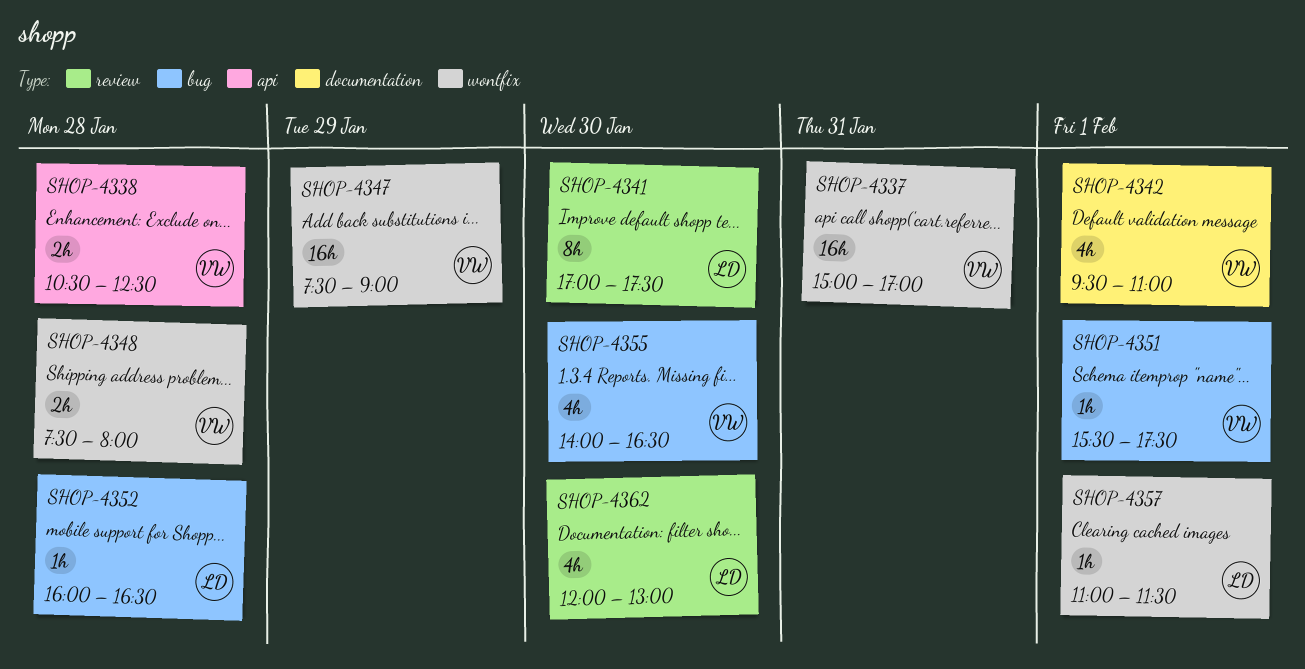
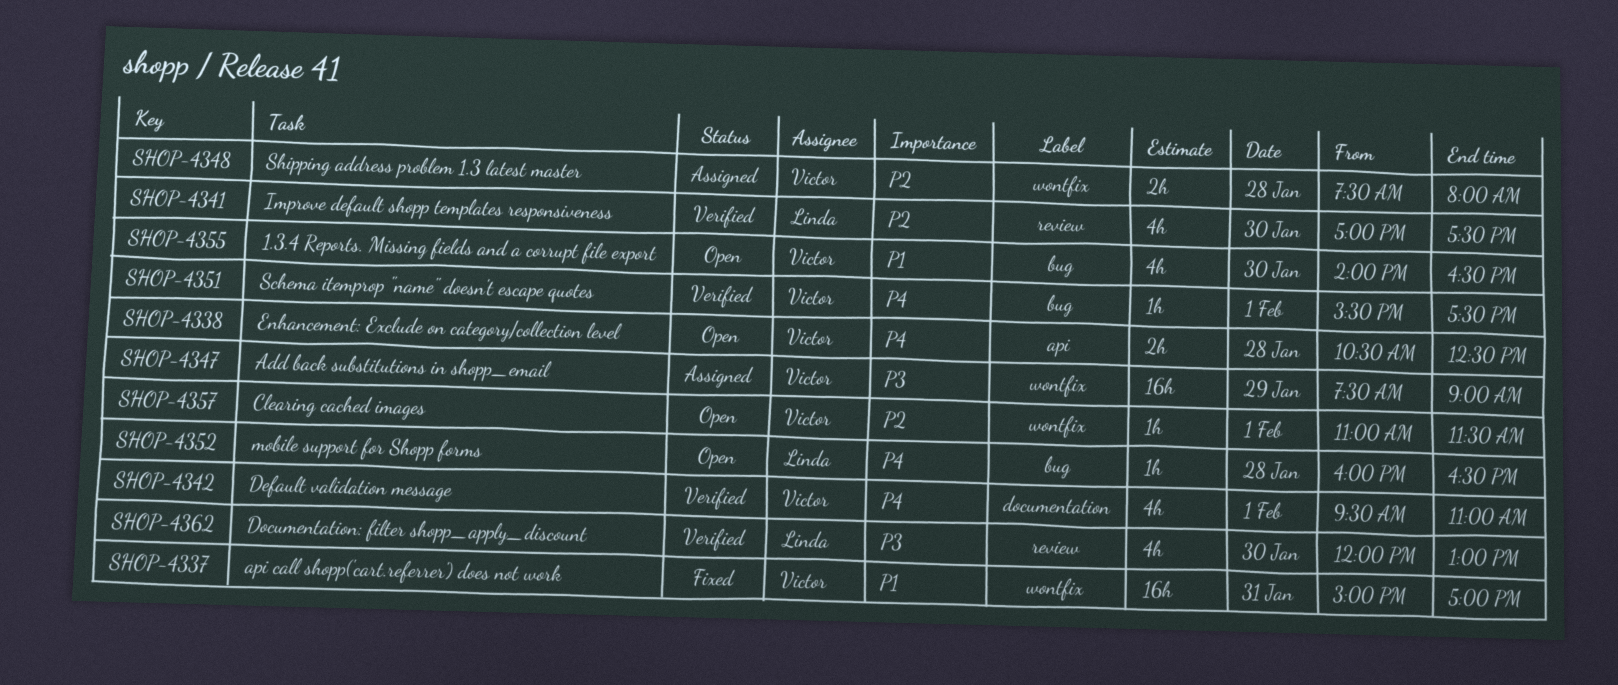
SHOP-4341, estimate: 8h -> 4h
SHOP-4357, owner: Linda -> Victor

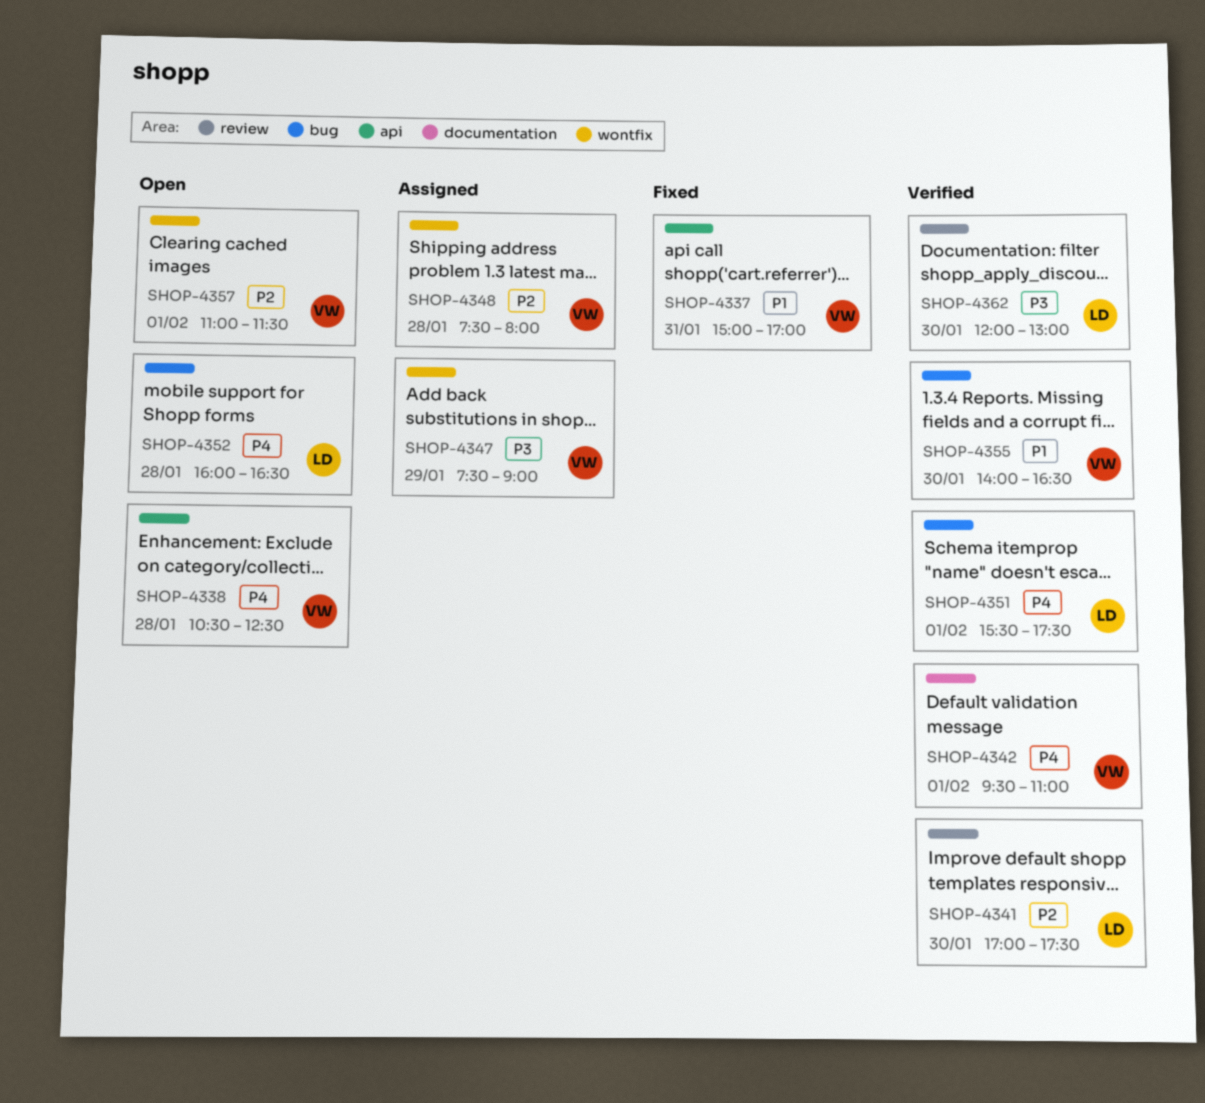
SHOP-4337, label: wontfix -> api
SHOP-4351, owner: Victor -> Linda
SHOP-4355, status: Open -> Verified

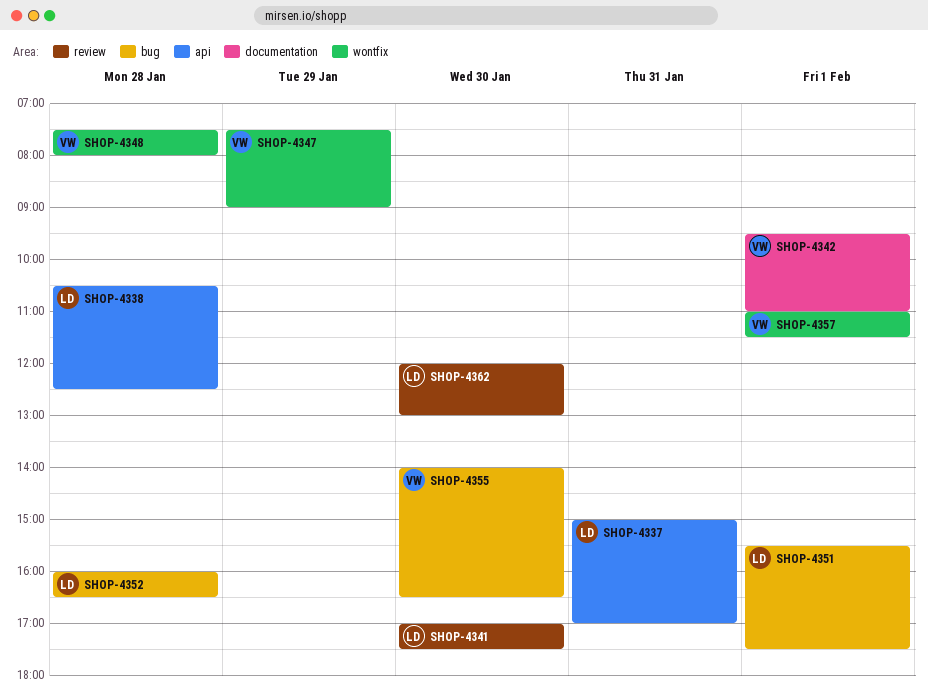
SHOP-4337, owner: VW -> LD
SHOP-4338, owner: VW -> LD

